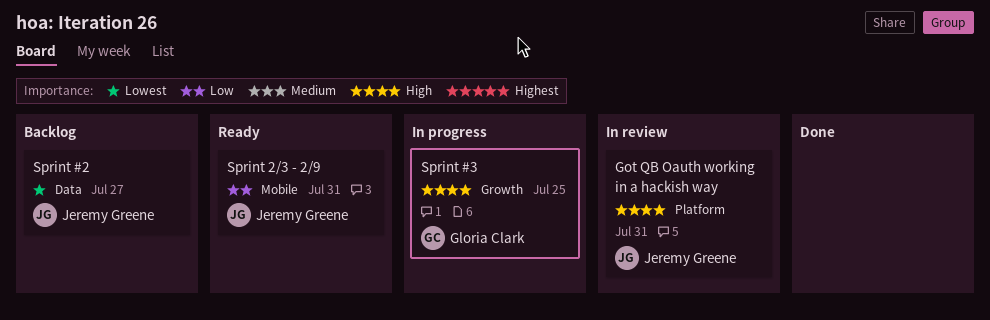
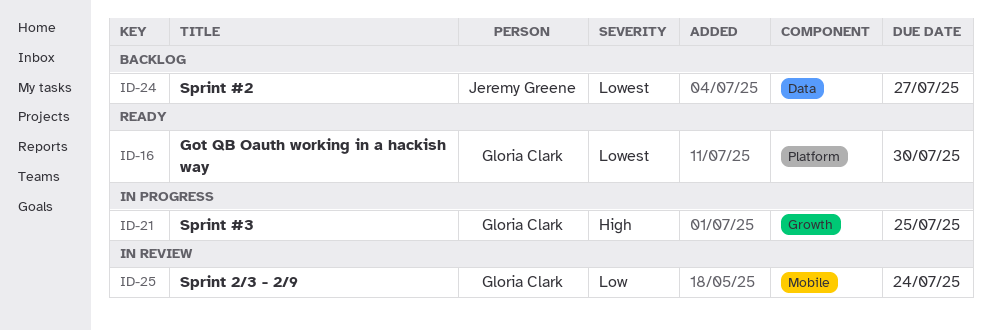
Got QB Oauth working in a hackish way, status: In review -> Ready
Got QB Oauth working in a hackish way, owner: Jeremy Greene -> Gloria Clark
Got QB Oauth working in a hackish way, priority: High -> Lowest
Got QB Oauth working in a hackish way, due: Jul 31 -> Jul 30
Sprint 2/3 - 2/9, status: Ready -> In review
Sprint 2/3 - 2/9, owner: Jeremy Greene -> Gloria Clark
Sprint 2/3 - 2/9, due: Jul 31 -> Jul 24

